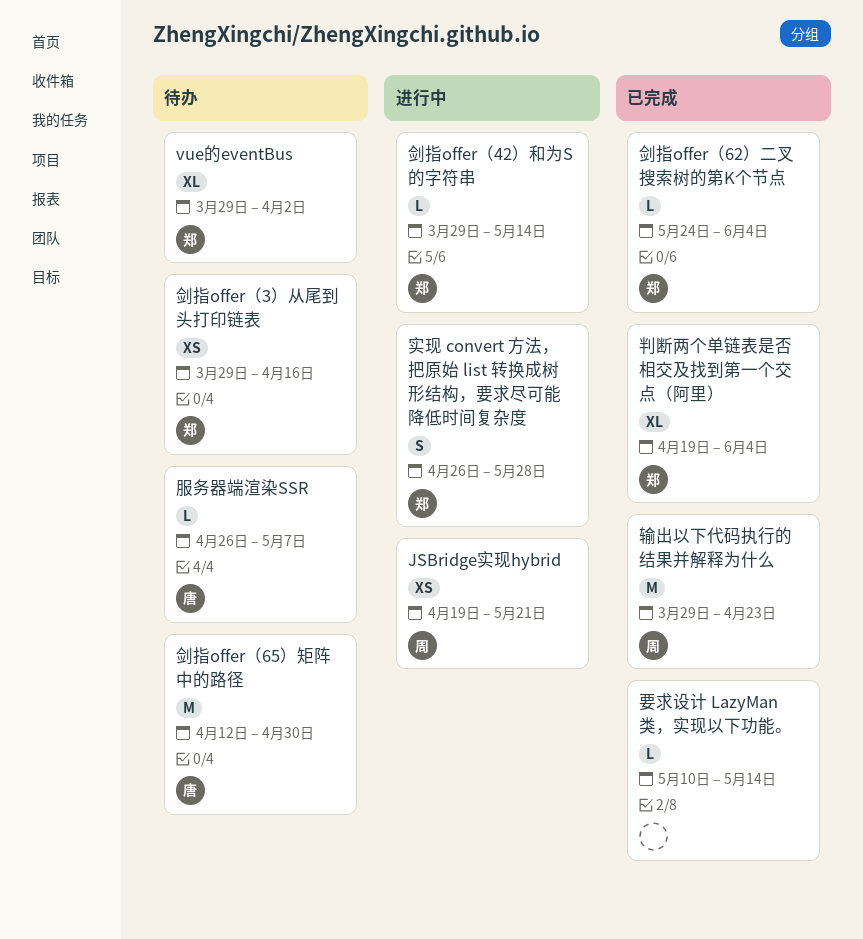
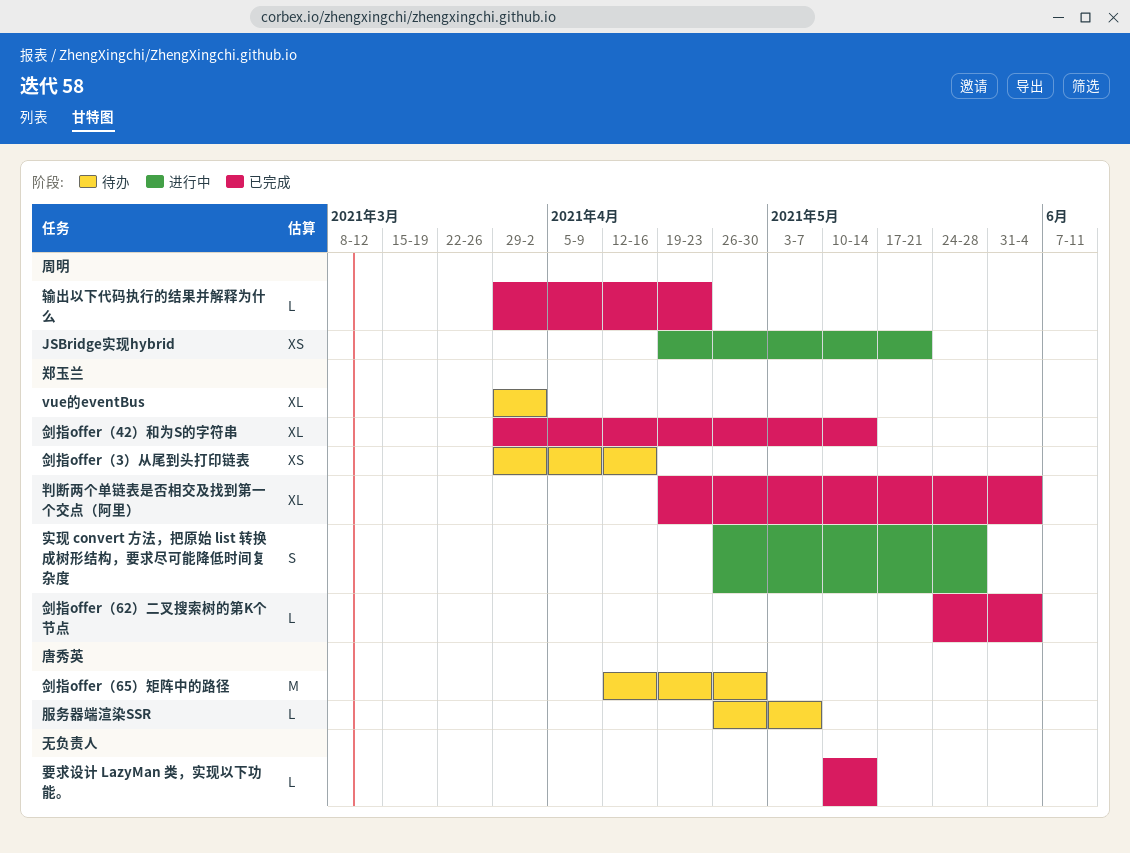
剑指offer（42）和为S的字符串, status: 进行中 -> 已完成
剑指offer（42）和为S的字符串, estimate: L -> XL
输出以下代码执行的结果并解释为什么, estimate: M -> L

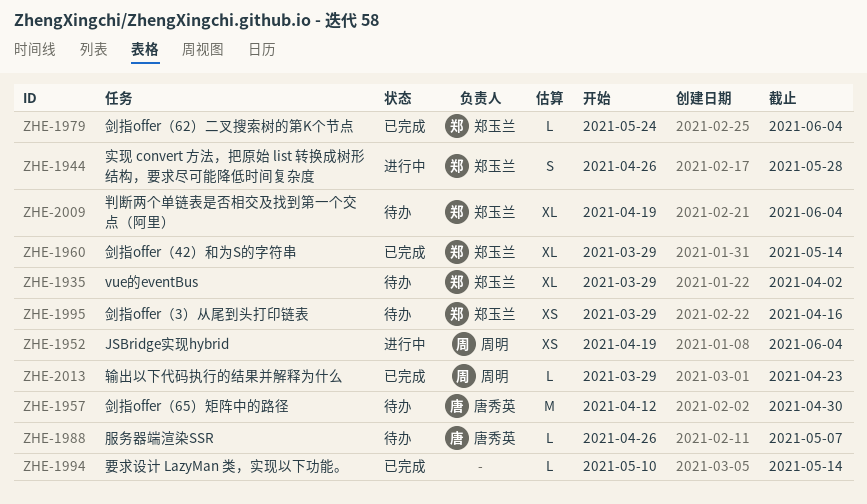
JSBridge实现hybrid, due: May 21 -> Jun 4
判断两个单链表是否相交及找到第一个交点（阿里）, status: 已完成 -> 待办

